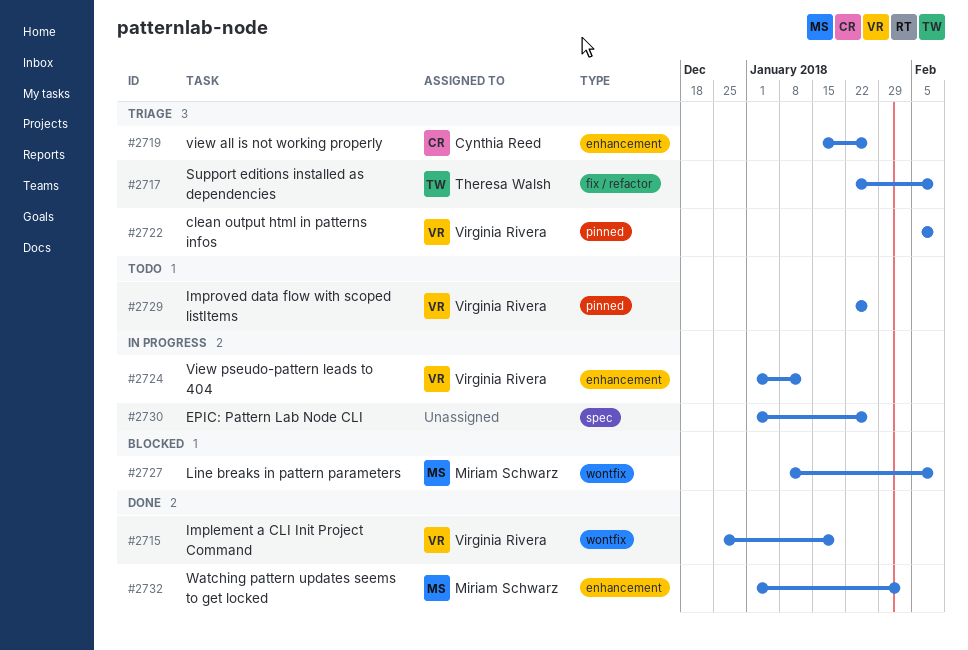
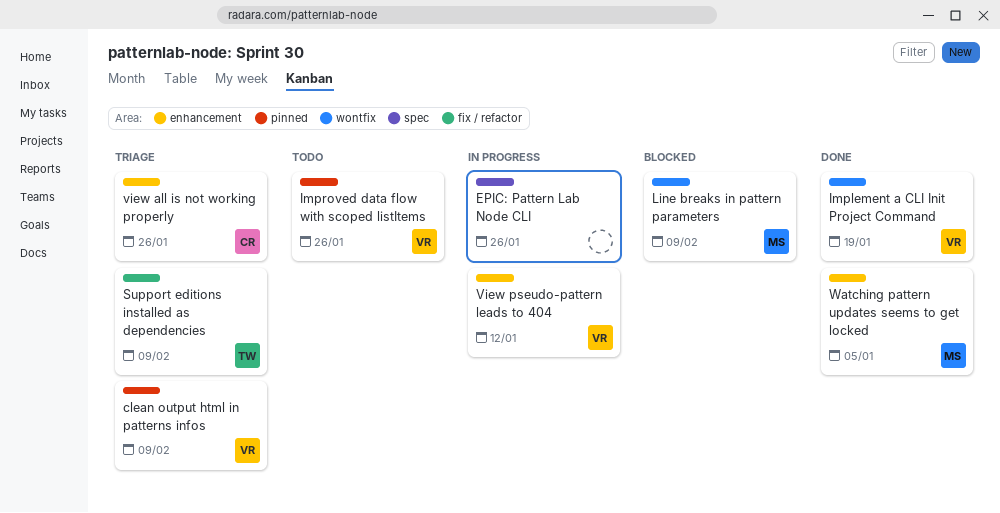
Watching pattern updates seems to get locked, due: Feb 2 -> Jan 5

